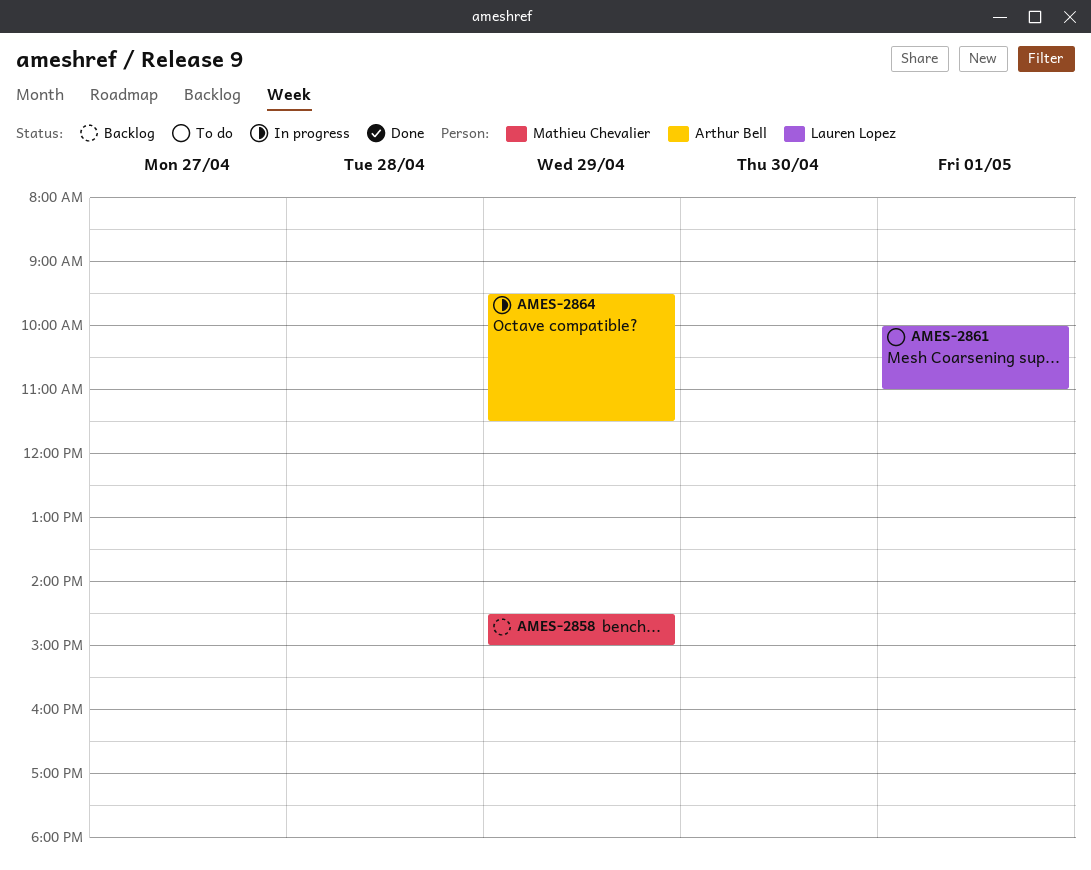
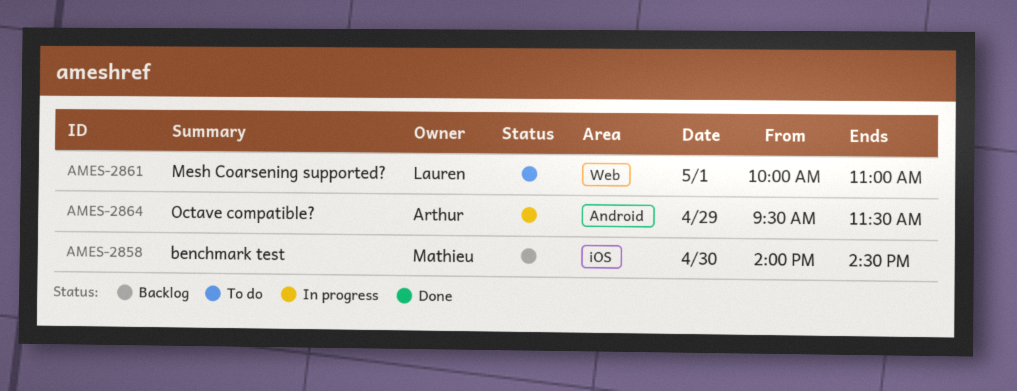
AMES-2858, day: Apr 29 -> Apr 30
AMES-2858, begins: 14:30 -> 14:00
AMES-2858, ends: 15:00 -> 14:30

